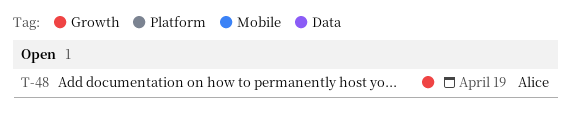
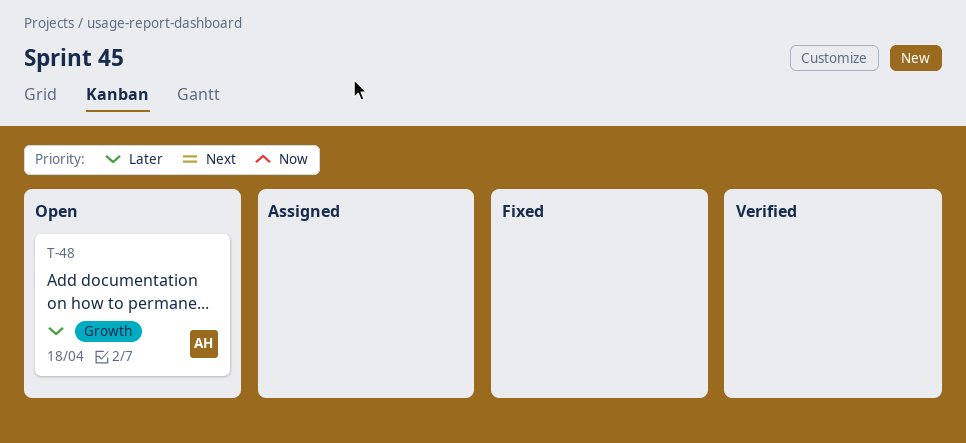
T-48, due: Apr 19 -> Apr 18

